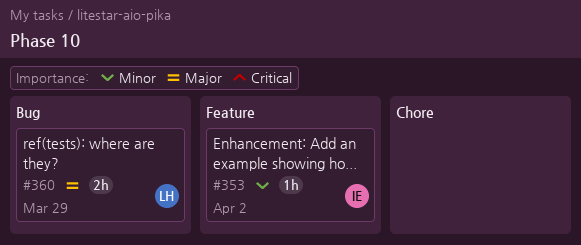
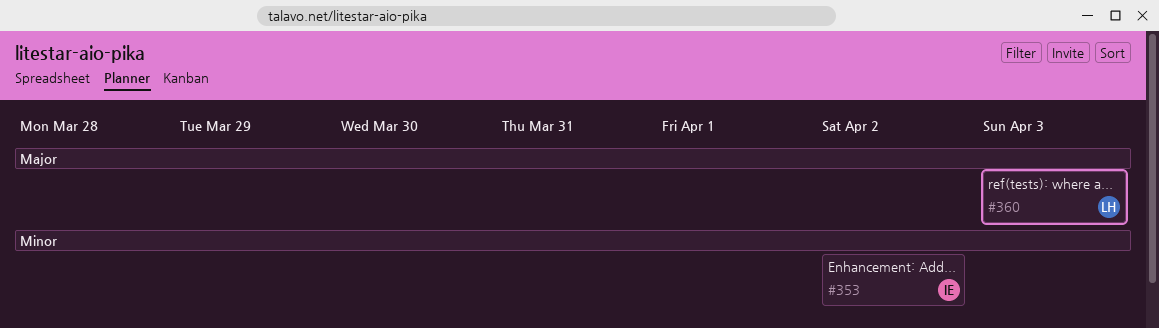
#360, due: Mar 29 -> Apr 3

